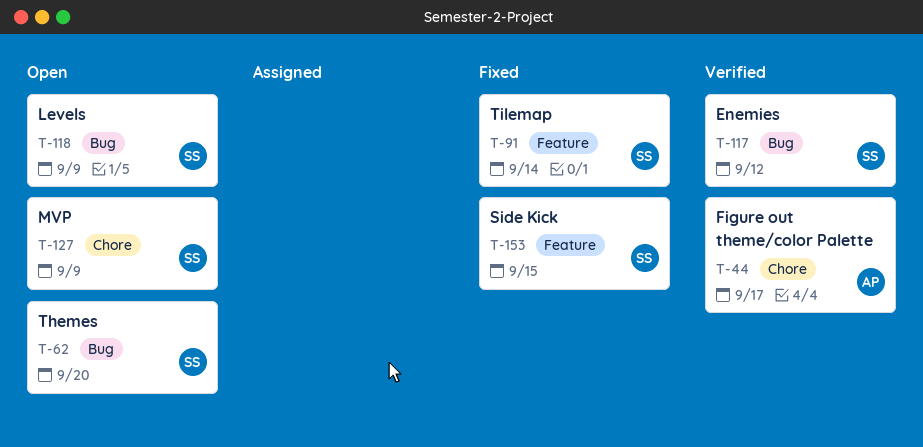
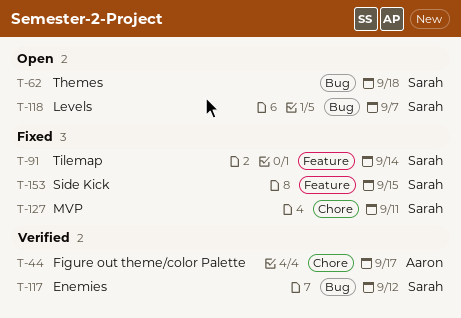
T-62, due: Sep 20 -> Sep 18
T-118, due: Sep 9 -> Sep 7
T-127, status: Open -> Fixed
T-127, due: Sep 9 -> Sep 11

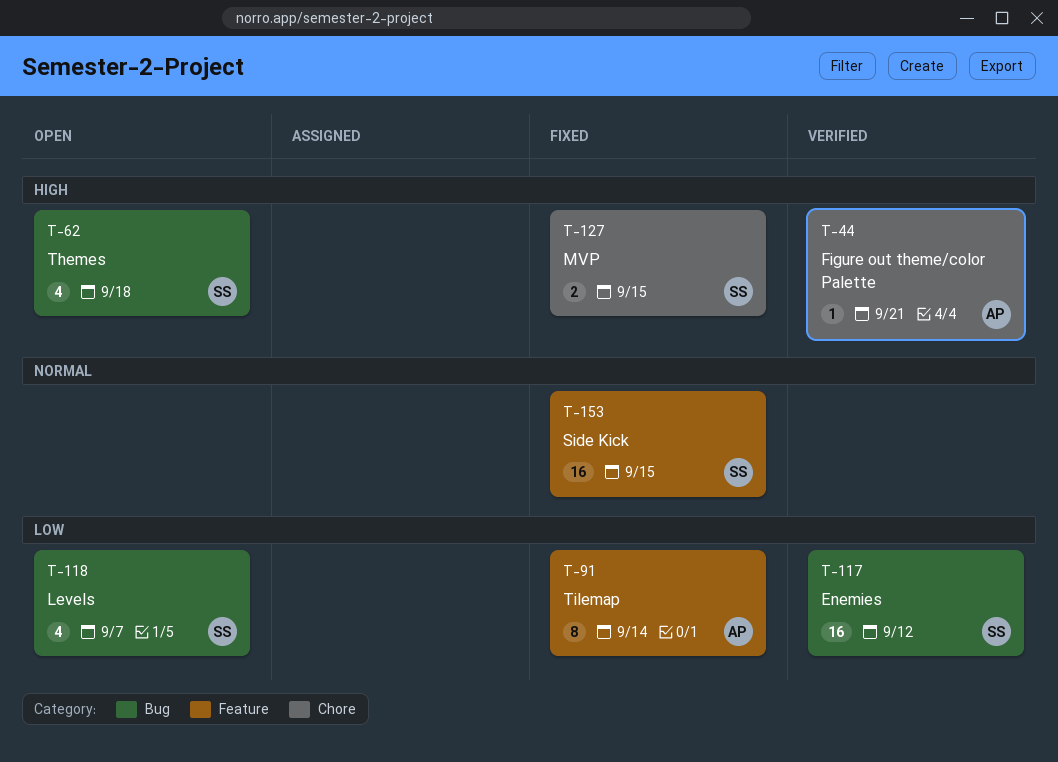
T-44, due: Sep 17 -> Sep 21
T-91, owner: Sarah -> Aaron
T-127, due: Sep 11 -> Sep 15

